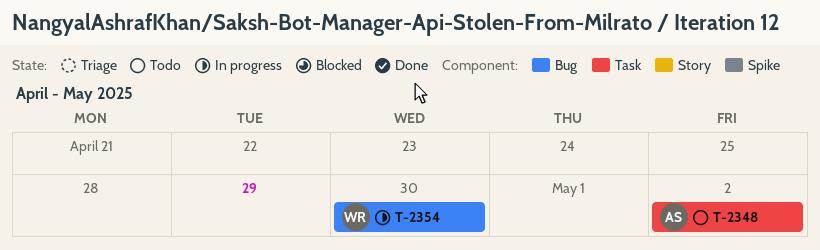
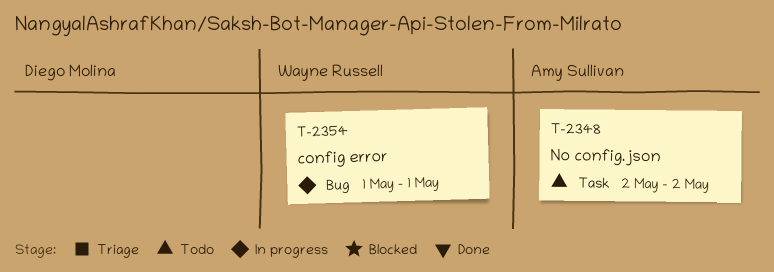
T-2354, start: Apr 30 -> May 1
T-2354, due: Apr 30 -> May 1

